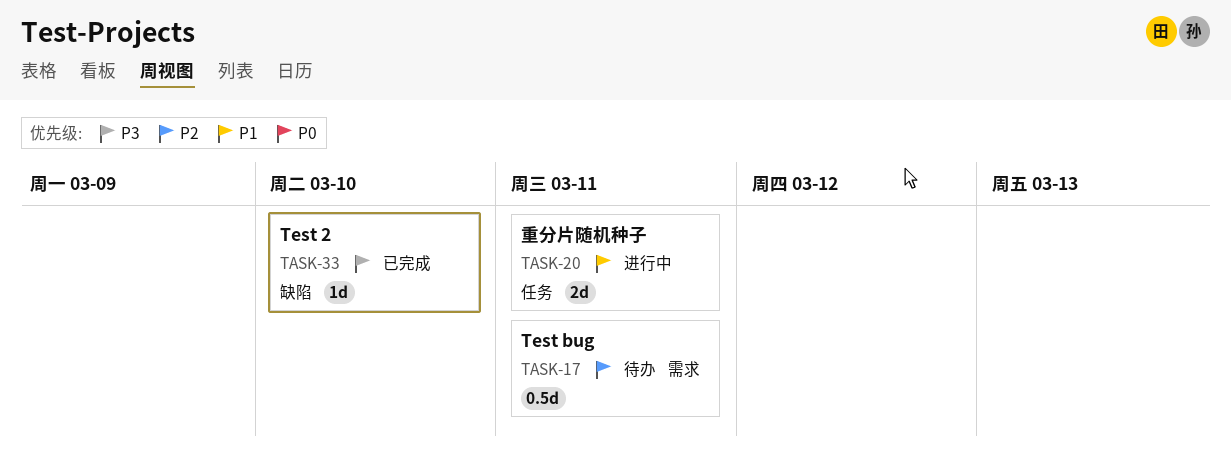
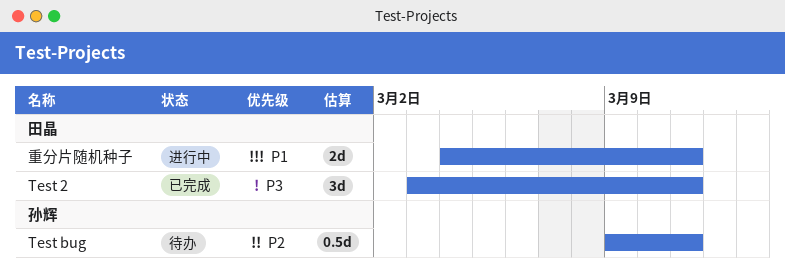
Test 2, estimate: 1d -> 3d
Test 2, due: Mar 10 -> Mar 11

